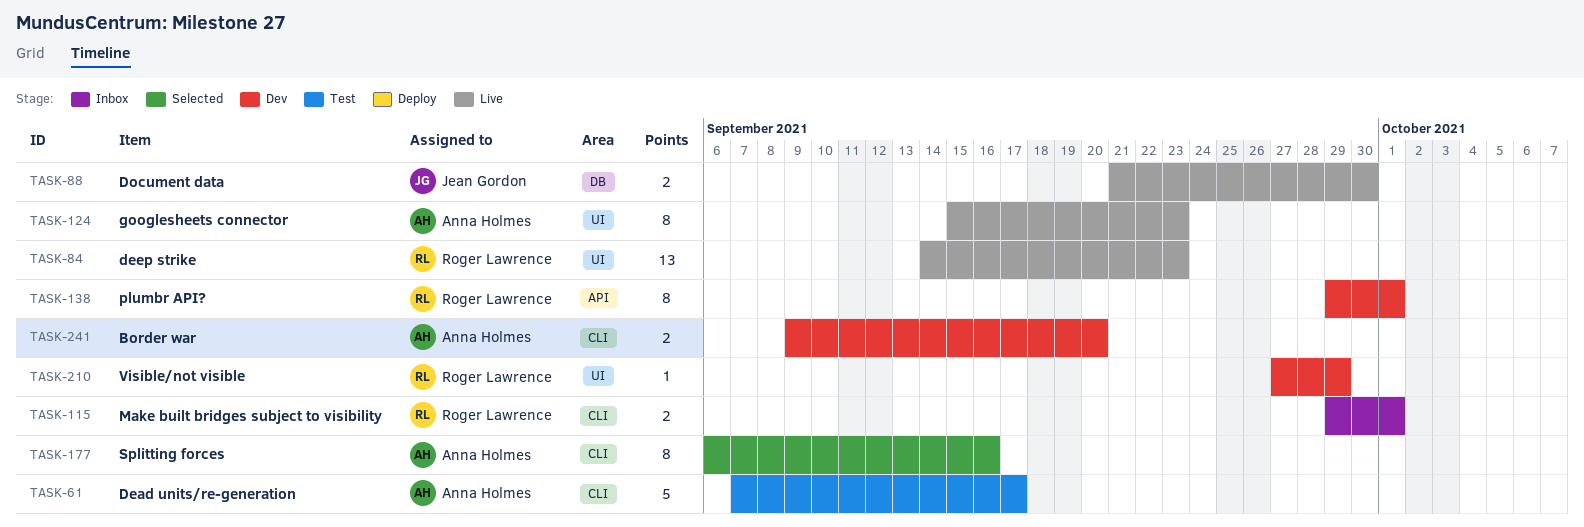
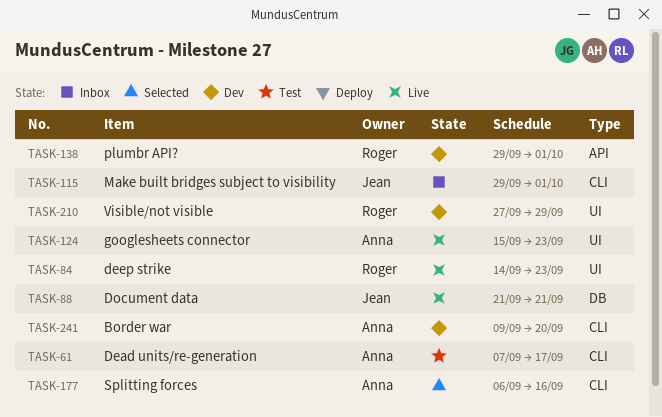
TASK-88, due: Sep 30 -> Sep 21
TASK-115, owner: Roger Lawrence -> Jean Gordon

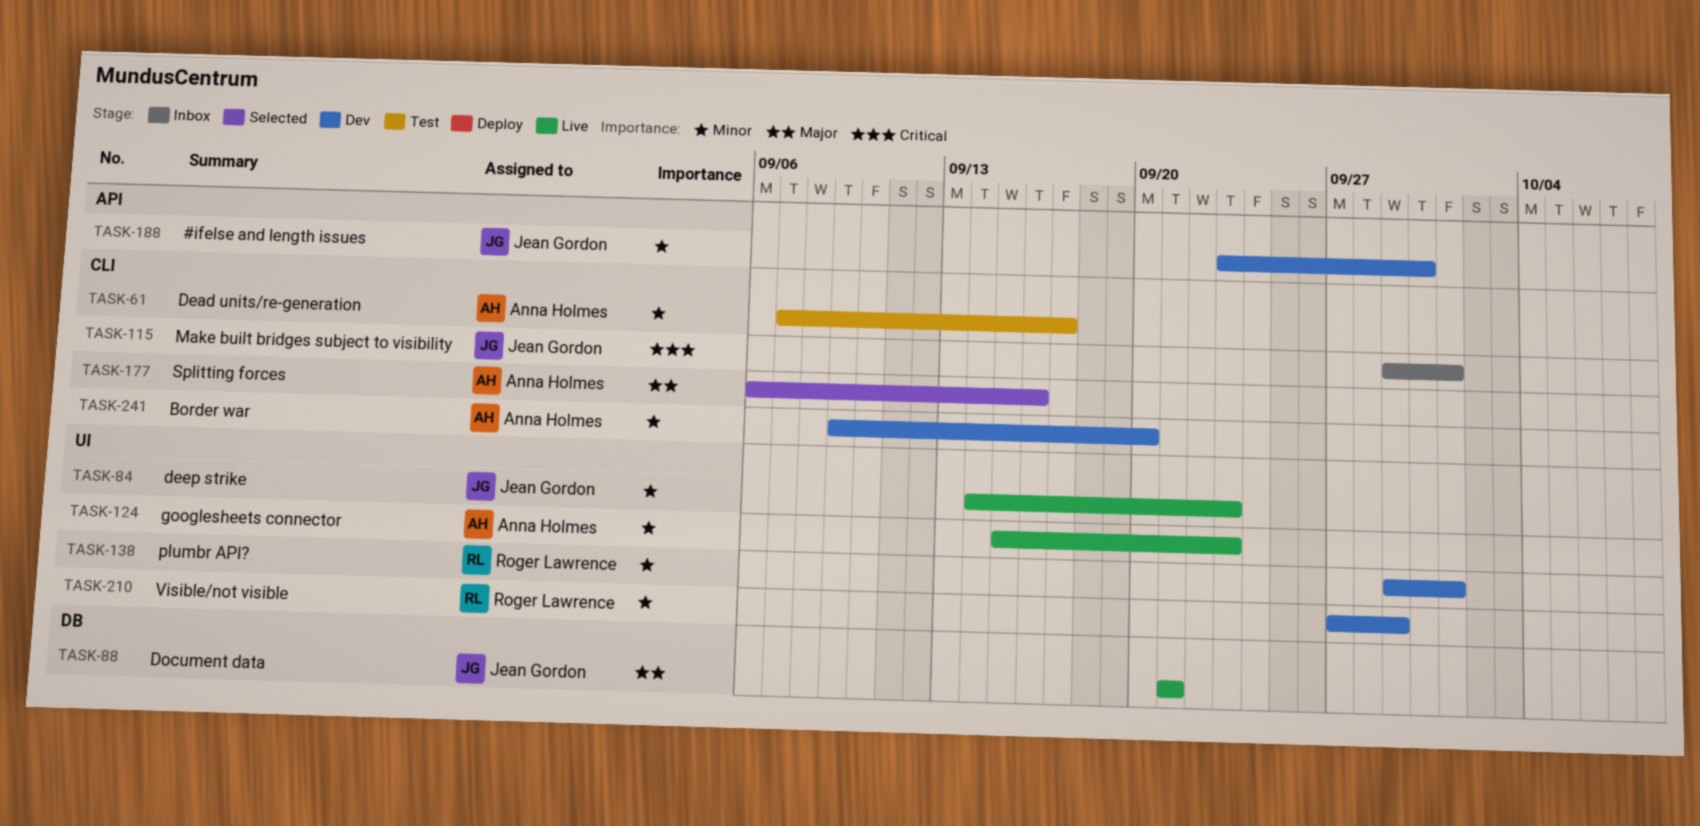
TASK-84, owner: Roger Lawrence -> Jean Gordon
TASK-138, label: API -> UI
TASK-188: none -> present

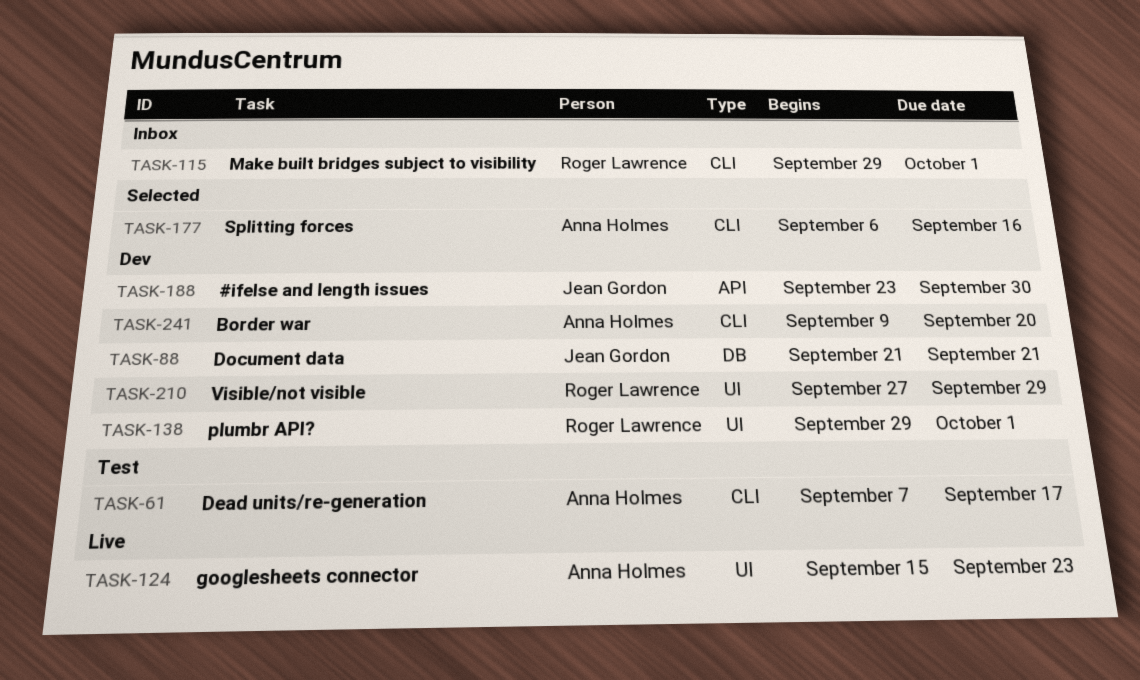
TASK-84: present -> none
TASK-88, status: Live -> Dev
TASK-115, owner: Jean Gordon -> Roger Lawrence

